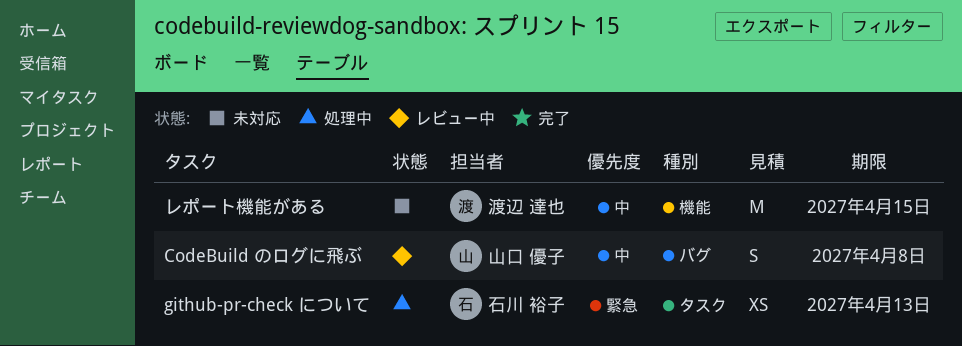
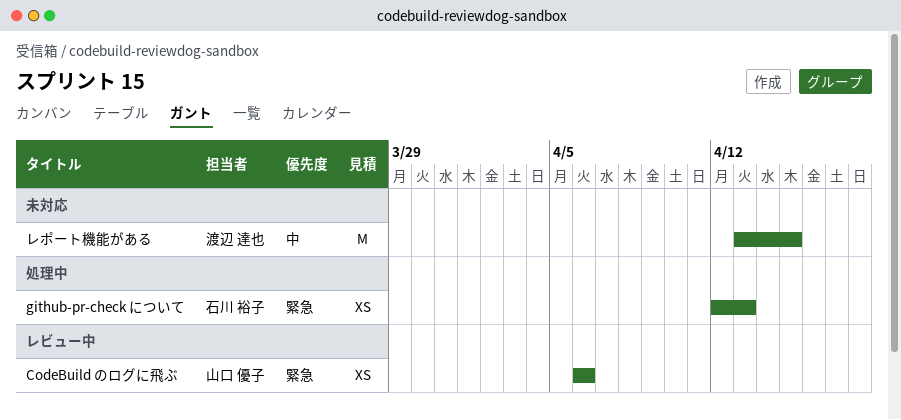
CodeBuild のログに飛ぶ, priority: 中 -> 緊急
CodeBuild のログに飛ぶ, estimate: S -> XS
CodeBuild のログに飛ぶ, due: Apr 8 -> Apr 6

